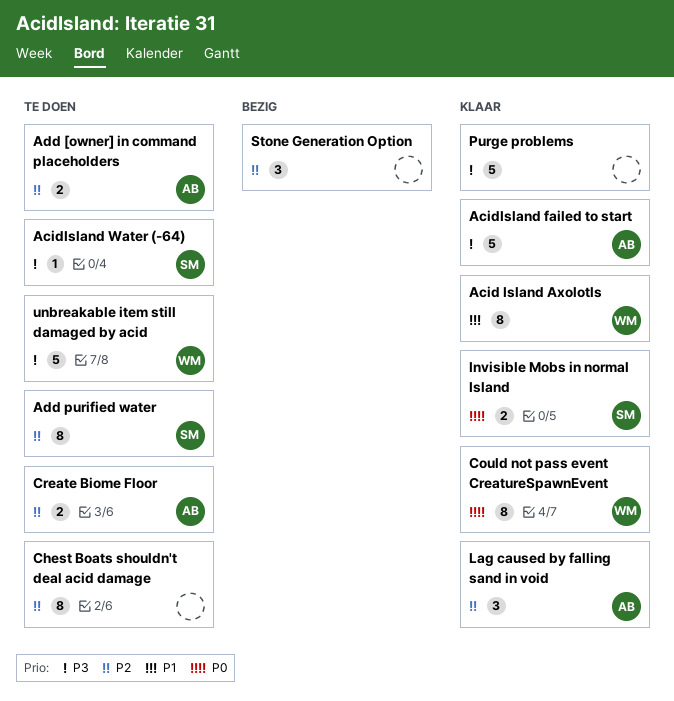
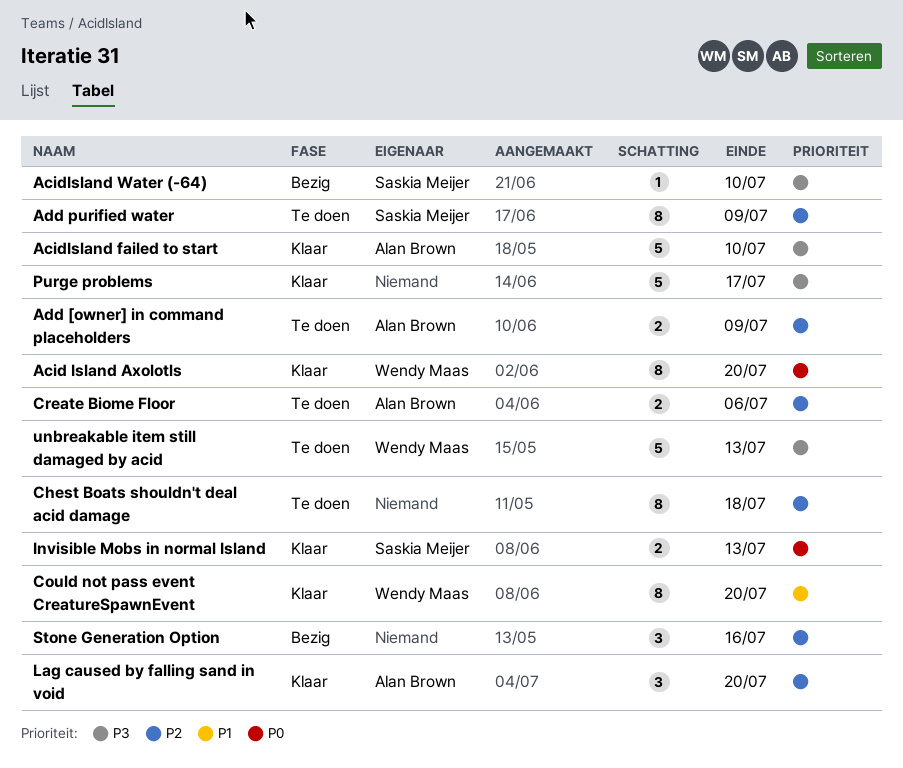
Acid Island Axolotls, priority: P1 -> P0
AcidIsland Water (-64), status: Te doen -> Bezig
Could not pass event CreatureSpawnEvent, priority: P0 -> P1

